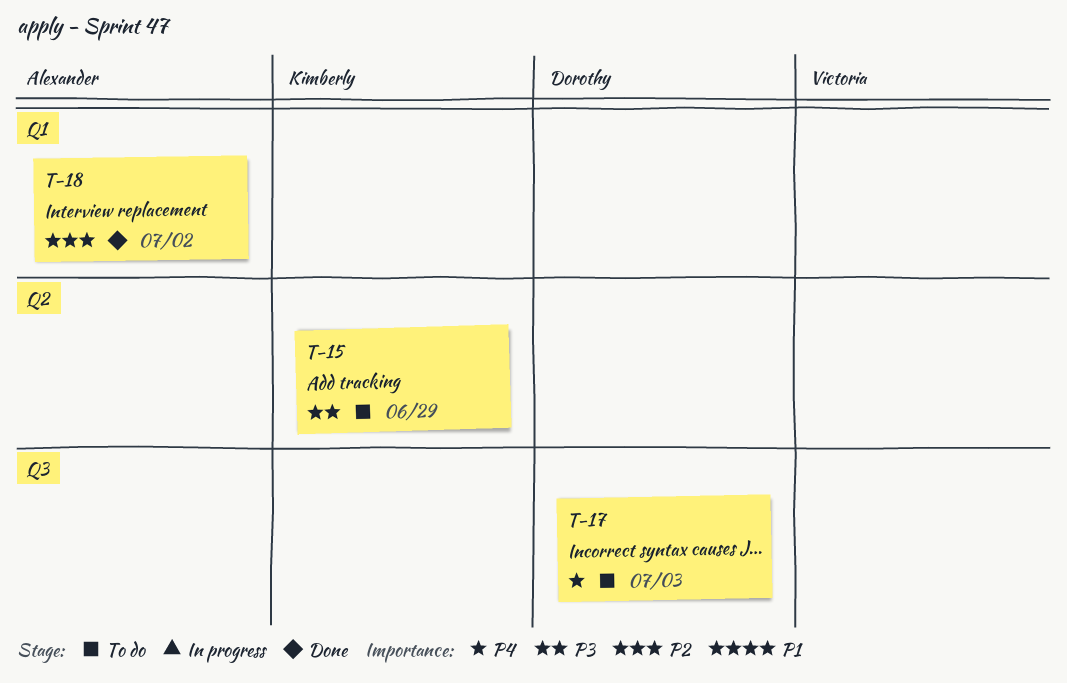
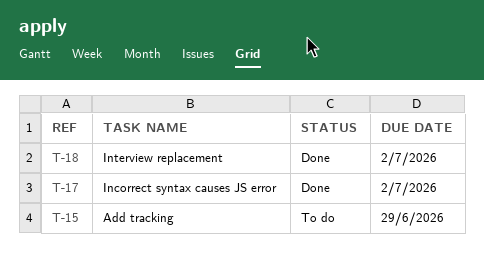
T-17, status: To do -> Done
T-17, due: Jul 3 -> Jul 2

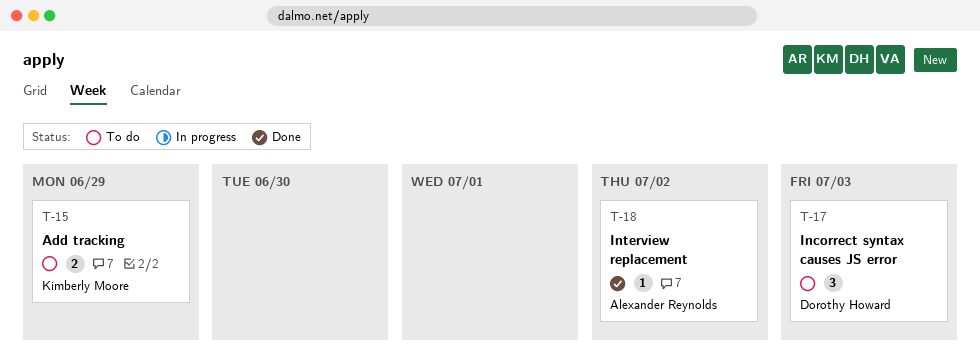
T-17, status: Done -> To do
T-17, due: Jul 2 -> Jul 3

